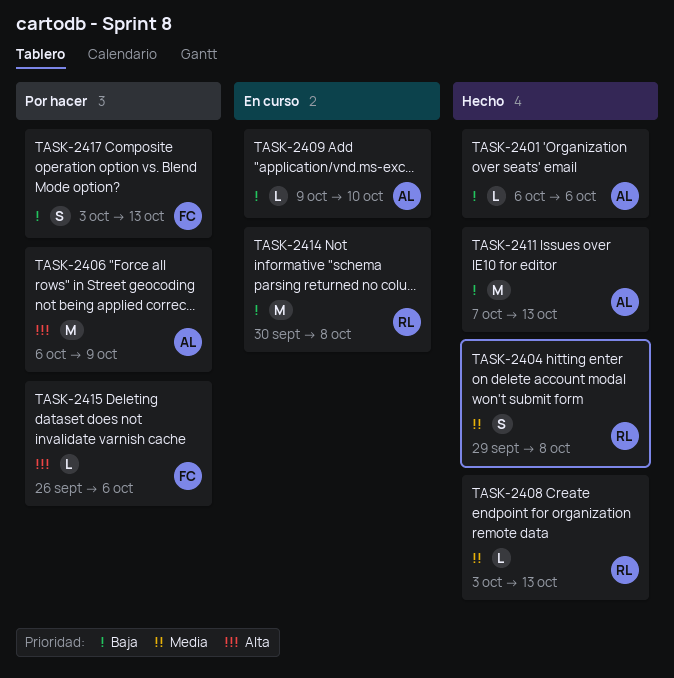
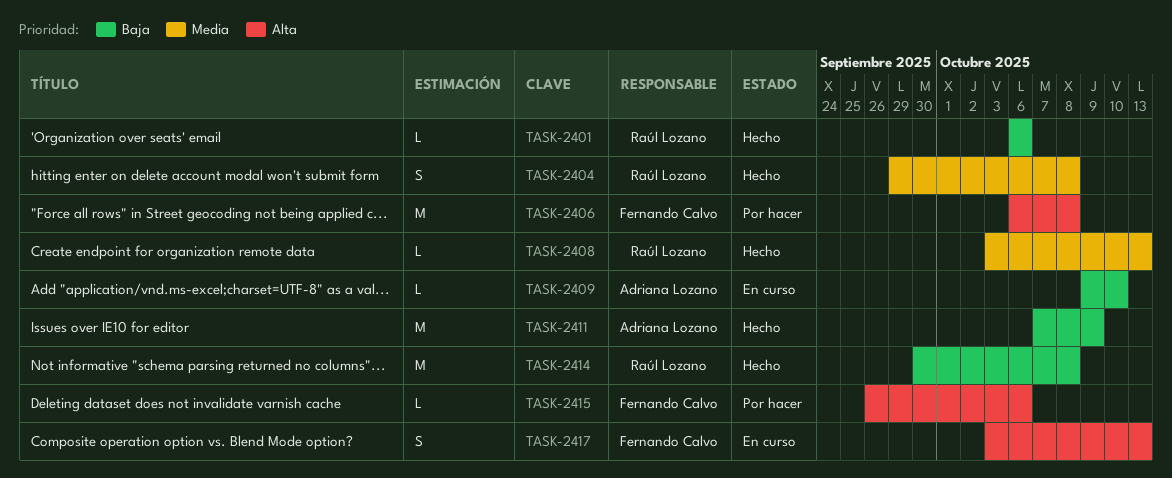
TASK-2401, owner: Adriana Lozano -> Raúl Lozano
TASK-2406, owner: Adriana Lozano -> Fernando Calvo
TASK-2406, due: Oct 9 -> Oct 8
TASK-2411, due: Oct 13 -> Oct 9
TASK-2414, status: En curso -> Hecho
TASK-2417, status: Por hacer -> En curso
TASK-2417, priority: Baja -> Alta

